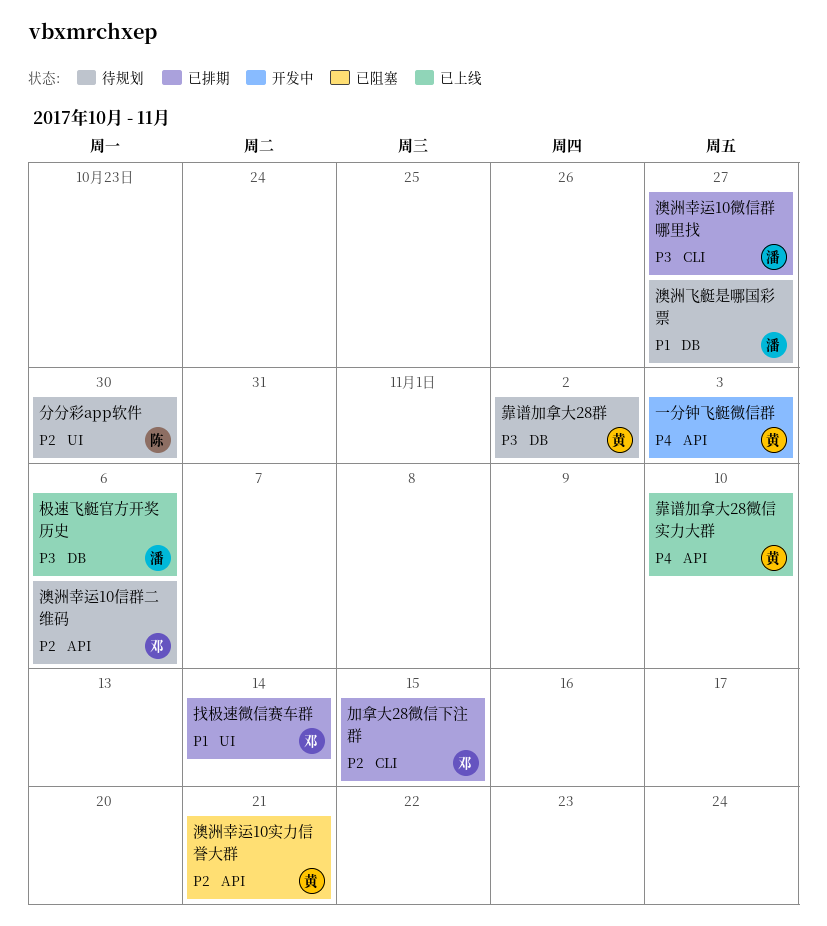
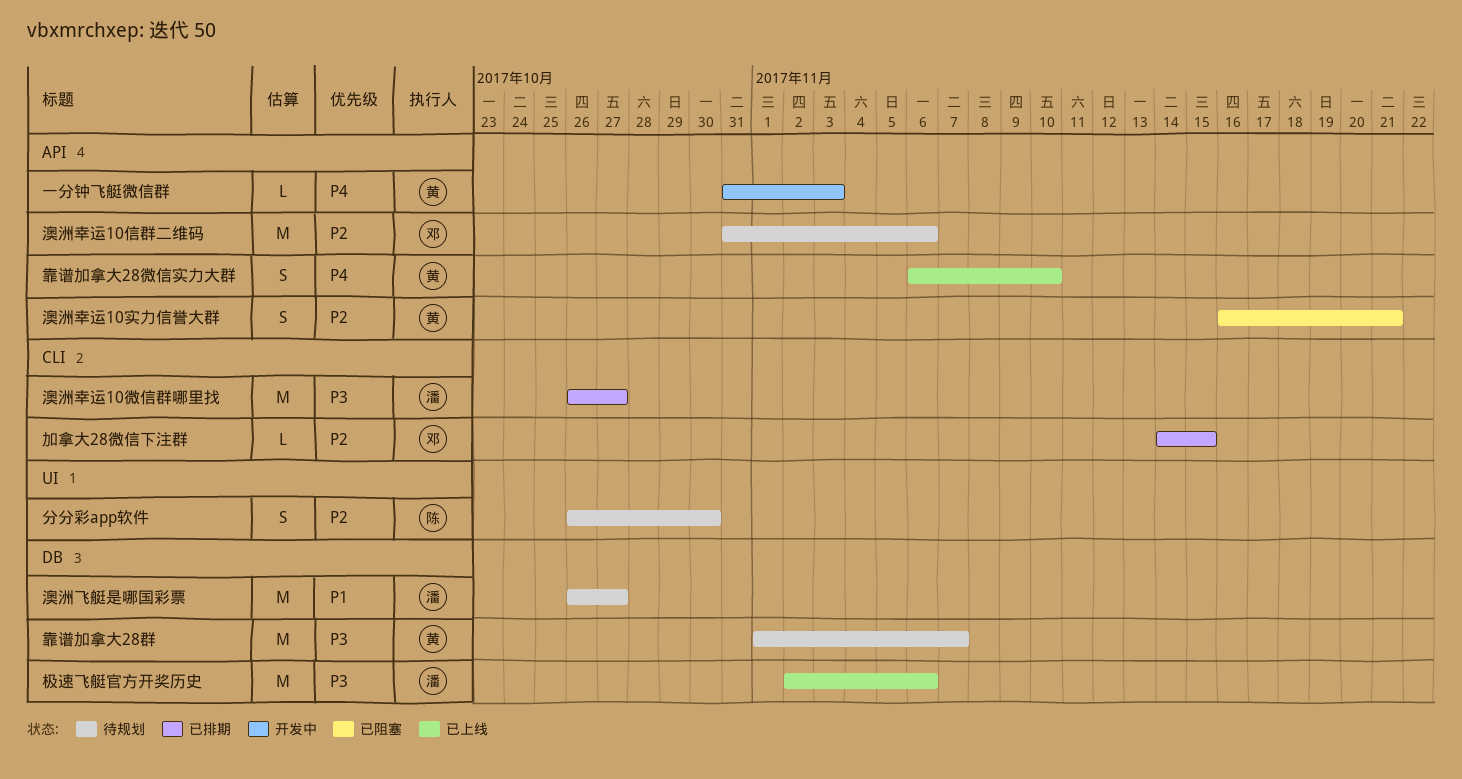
找极速微信赛车群: present -> none
靠谱加拿大28群, due: Nov 2 -> Nov 7

